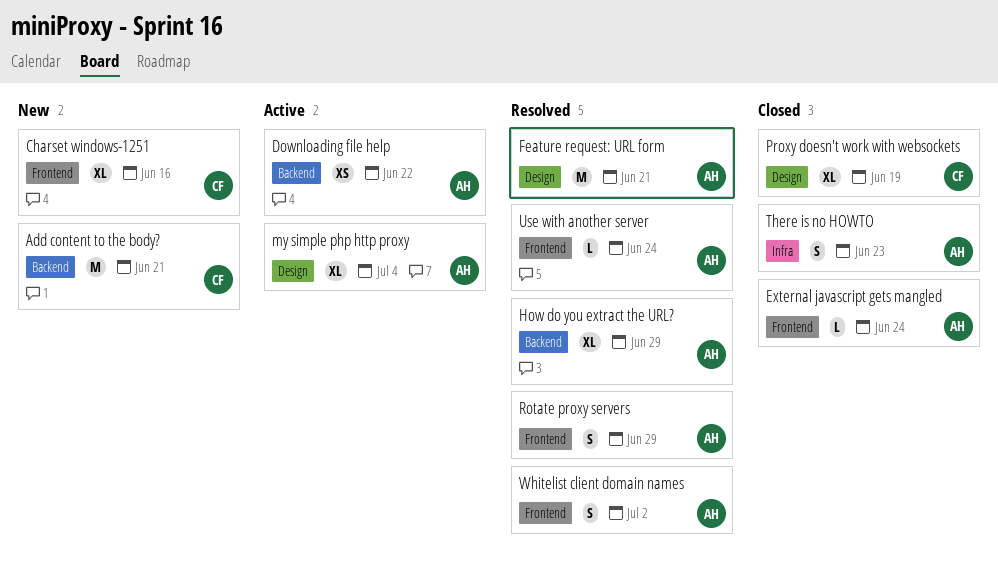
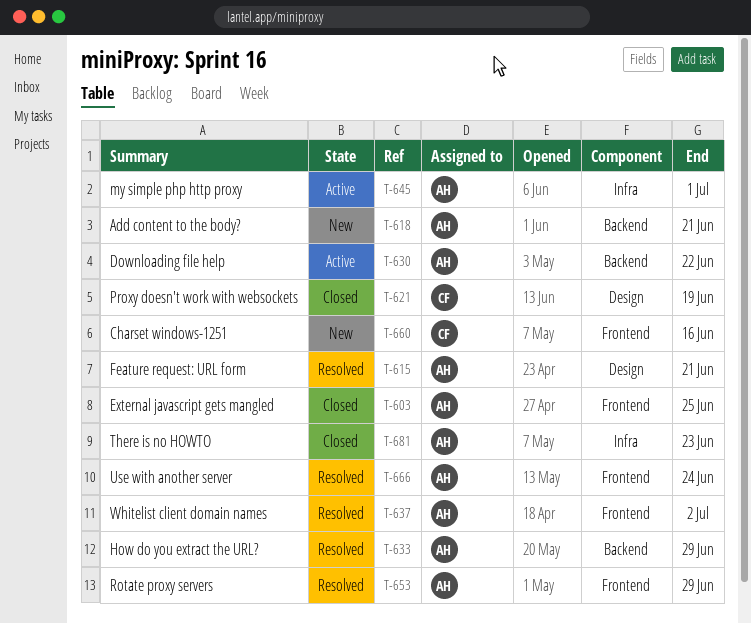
Add content to the body?, owner: CF -> AH
External javascript gets mangled, due: Jun 24 -> Jun 25
my simple php http proxy, label: Design -> Infra
my simple php http proxy, due: Jul 4 -> Jul 1

